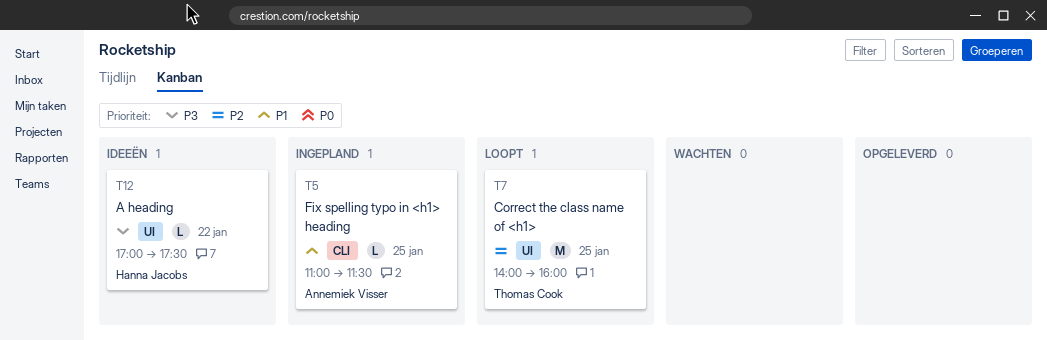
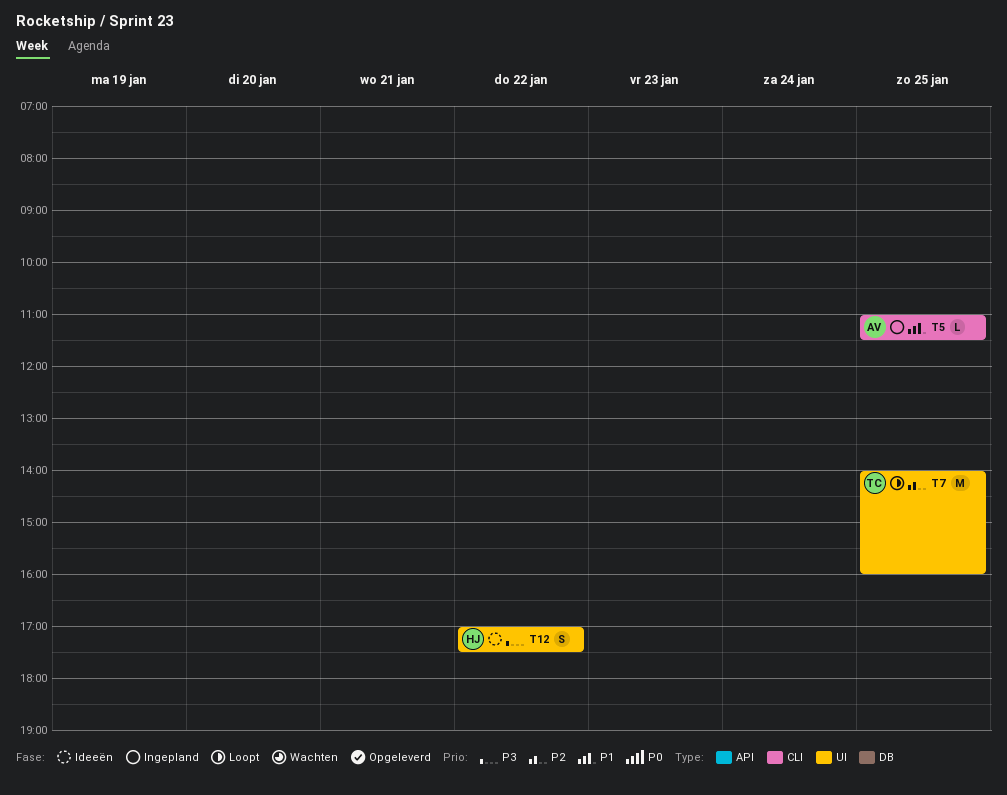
T12, estimate: L -> S

